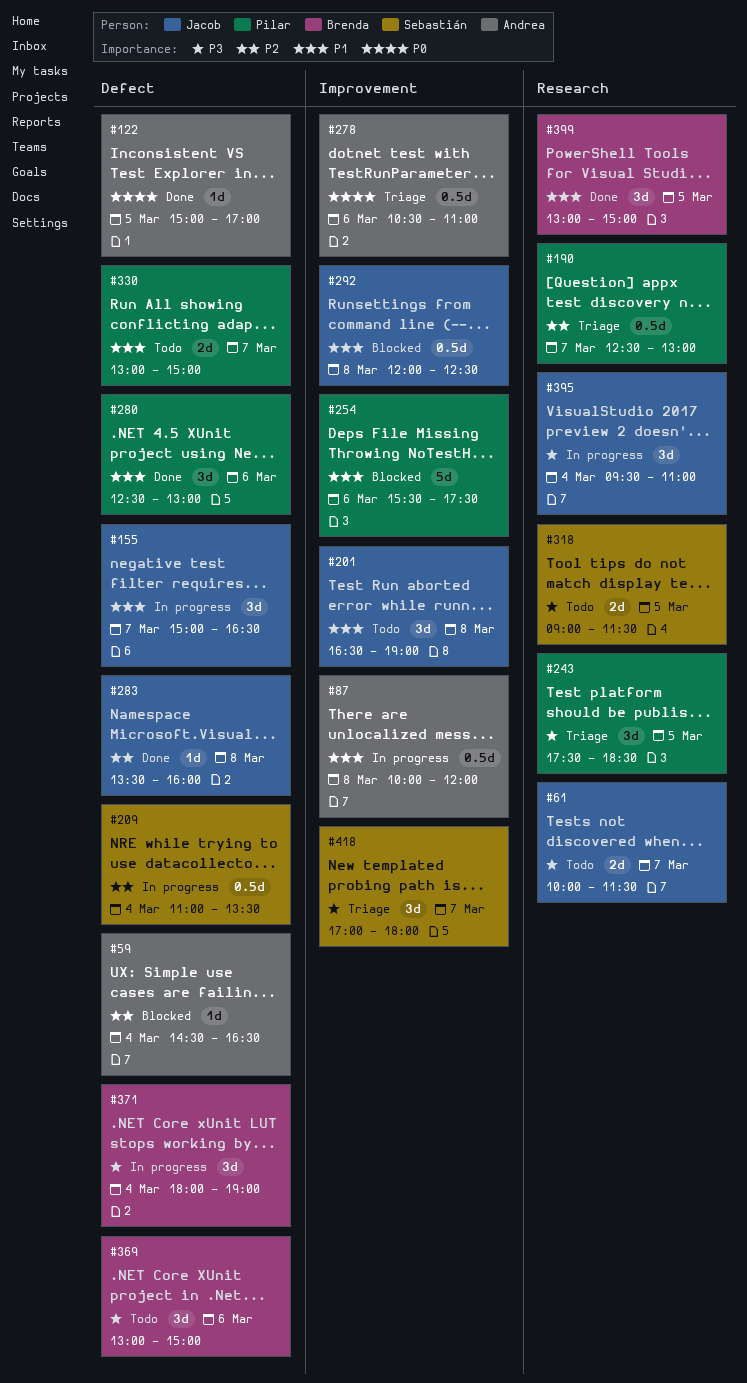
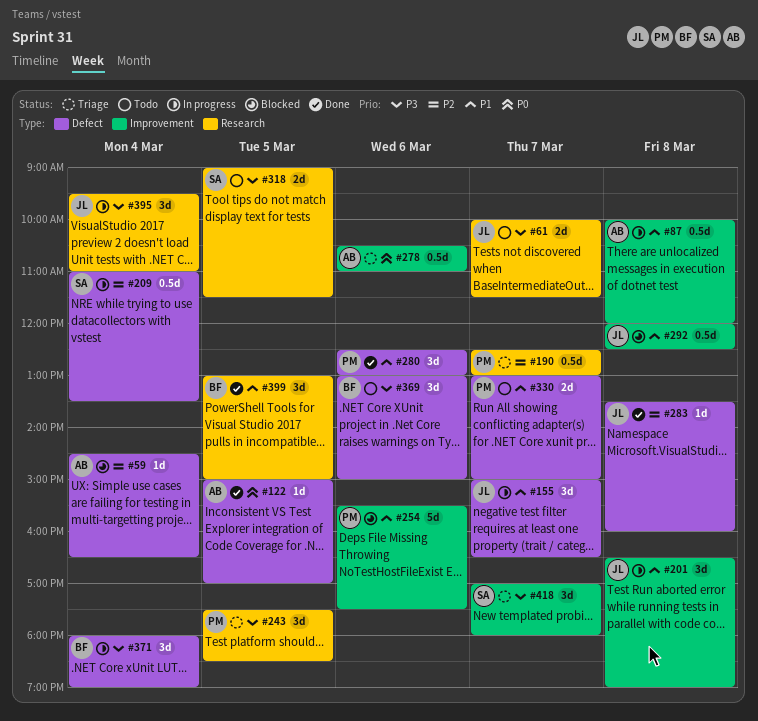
#201, status: Todo -> In progress

